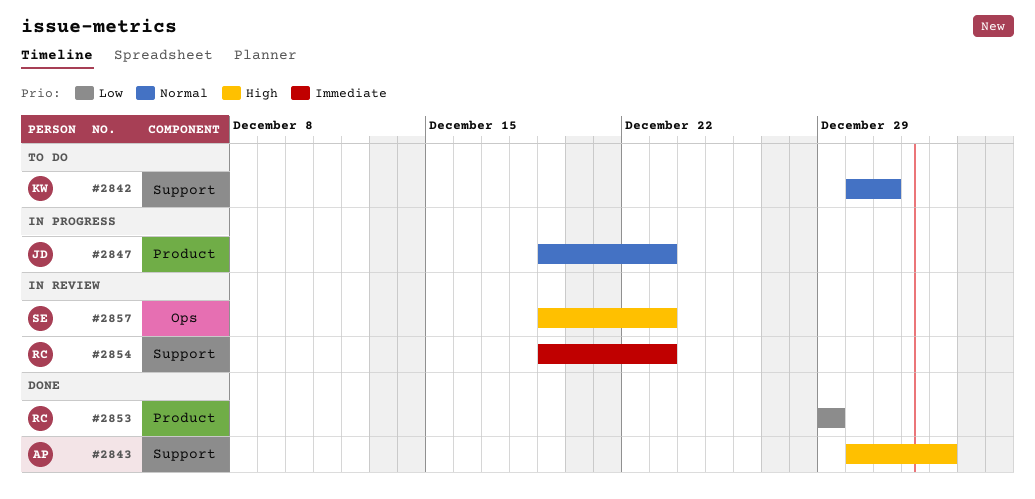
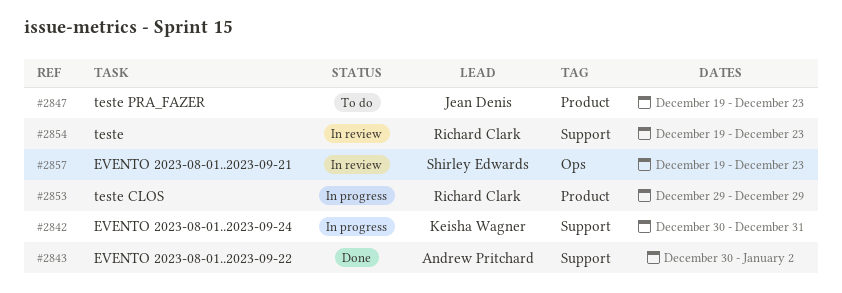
#2842, status: To do -> In progress
#2847, status: In progress -> To do
#2853, status: Done -> In progress

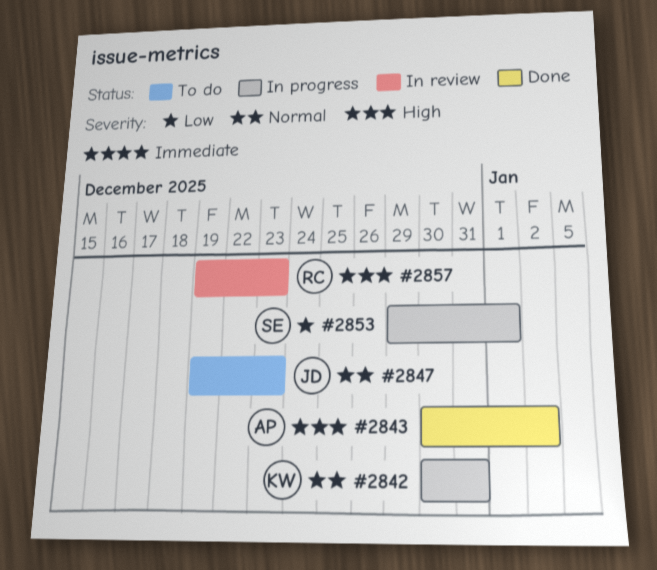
#2853, owner: Richard Clark -> Shirley Edwards
#2853, due: Dec 29 -> Jan 1
#2854: present -> none
#2857, owner: Shirley Edwards -> Richard Clark

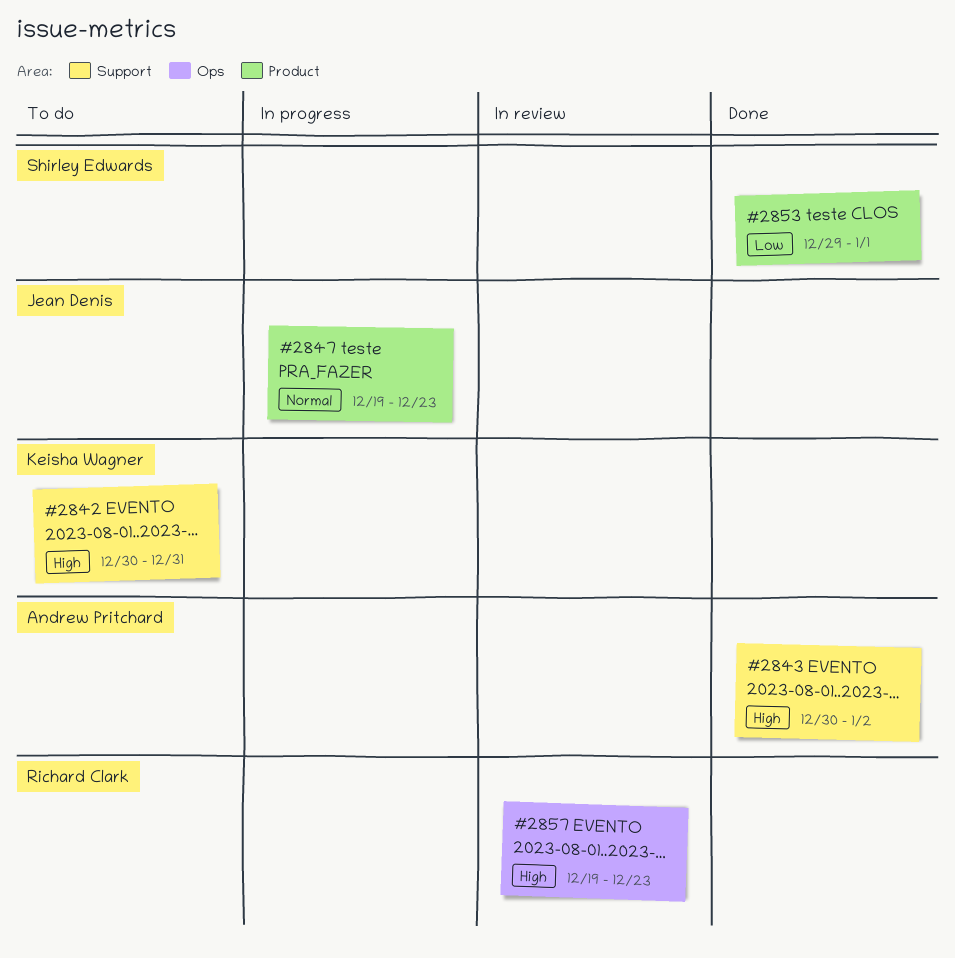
#2842, status: In progress -> To do
#2842, priority: Normal -> High
#2847, status: To do -> In progress
#2853, status: In progress -> Done

